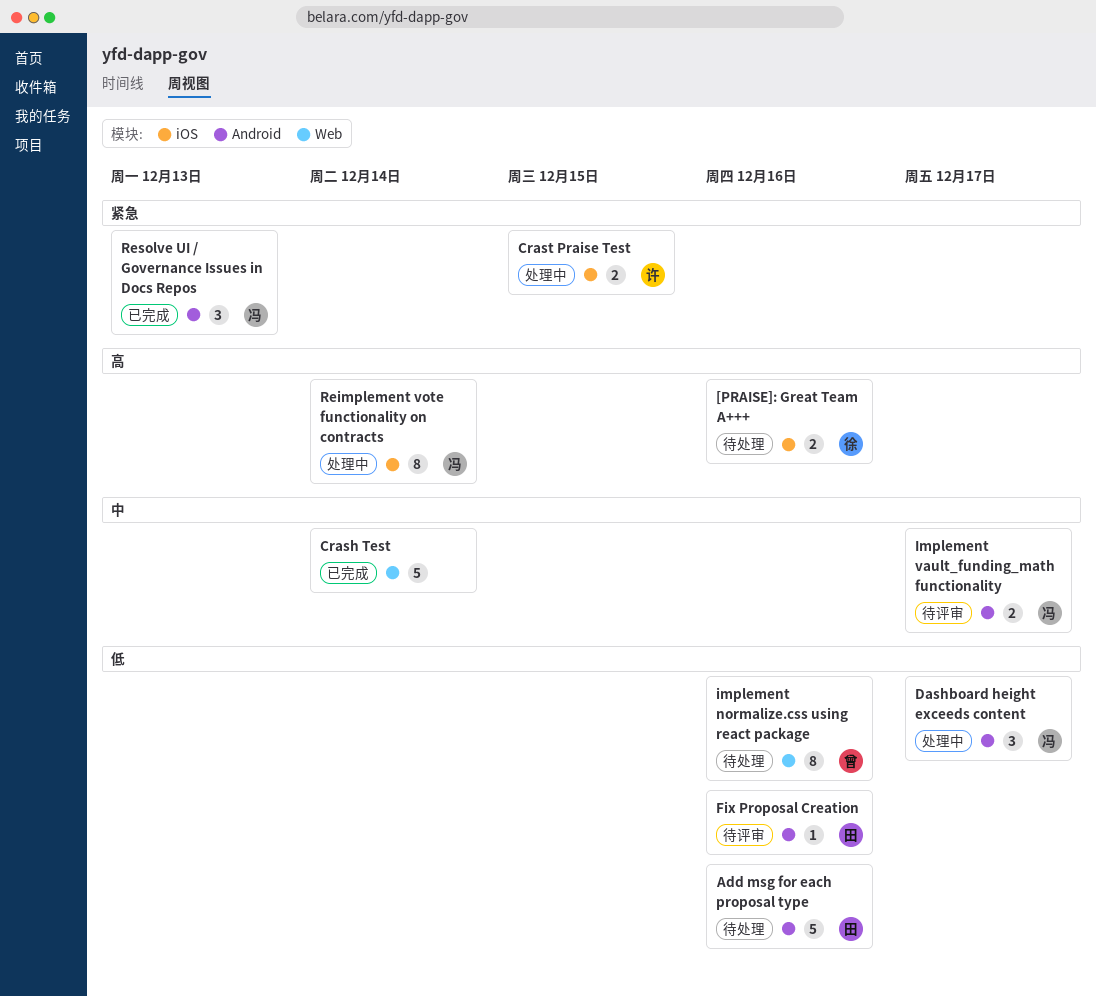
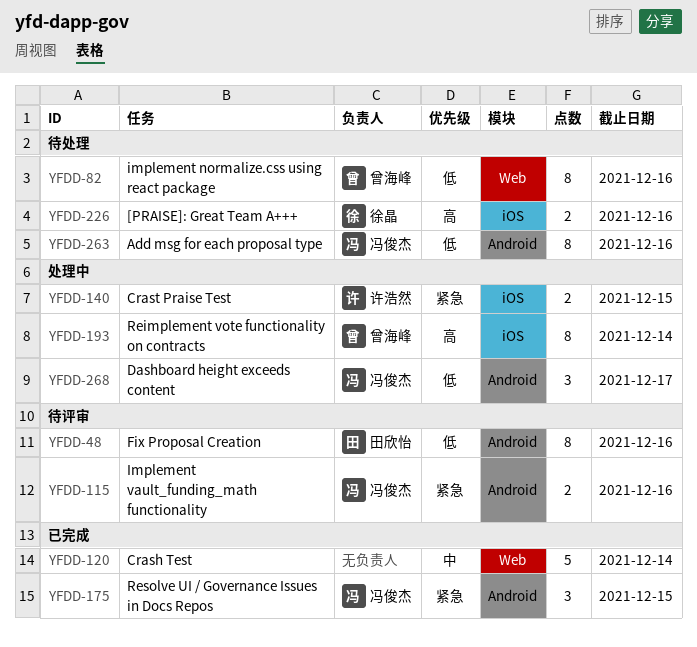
Add msg for each proposal type, owner: 田欣怡 -> 冯俊杰
Add msg for each proposal type, estimate: 5 -> 8
Fix Proposal Creation, estimate: 1 -> 8
Implement vault_funding_math functionality, priority: 中 -> 紧急
Implement vault_funding_math functionality, due: Dec 17 -> Dec 16
Reimplement vote functionality on contracts, owner: 冯俊杰 -> 曾海峰
Resolve UI / Governance Issues in Docs Repos, due: Dec 13 -> Dec 15

